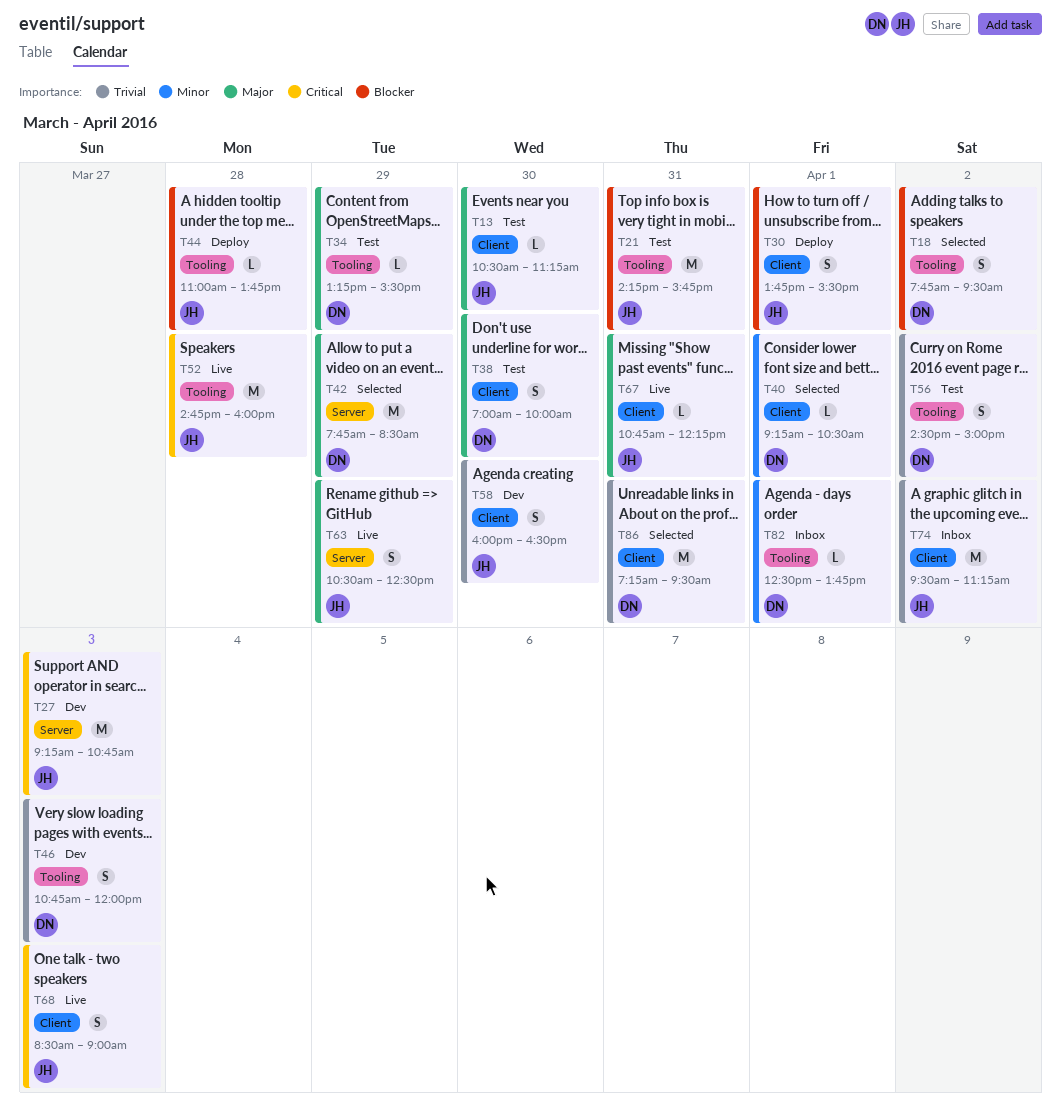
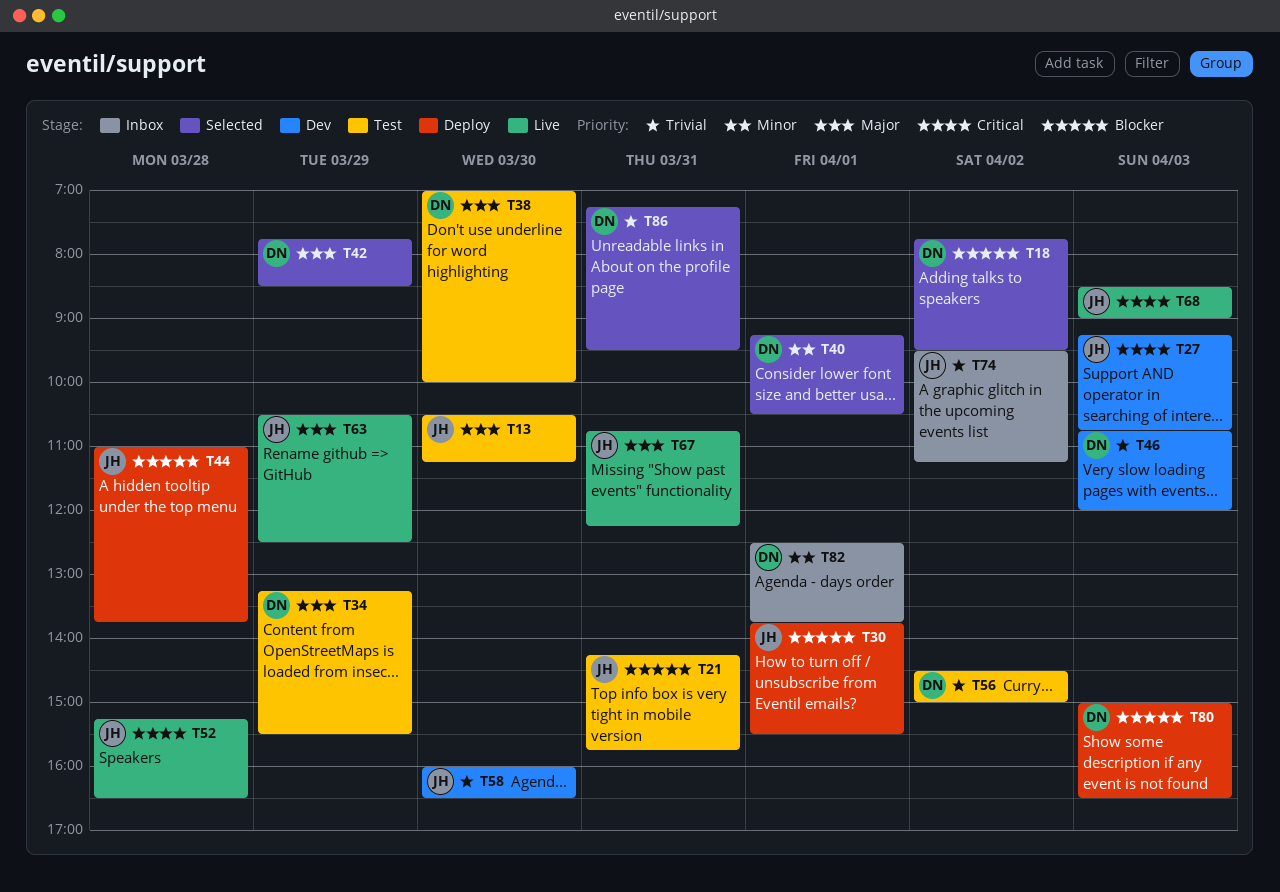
T52, begins: 14:45 -> 15:15
T52, ends: 16:00 -> 16:30
T80: none -> present

